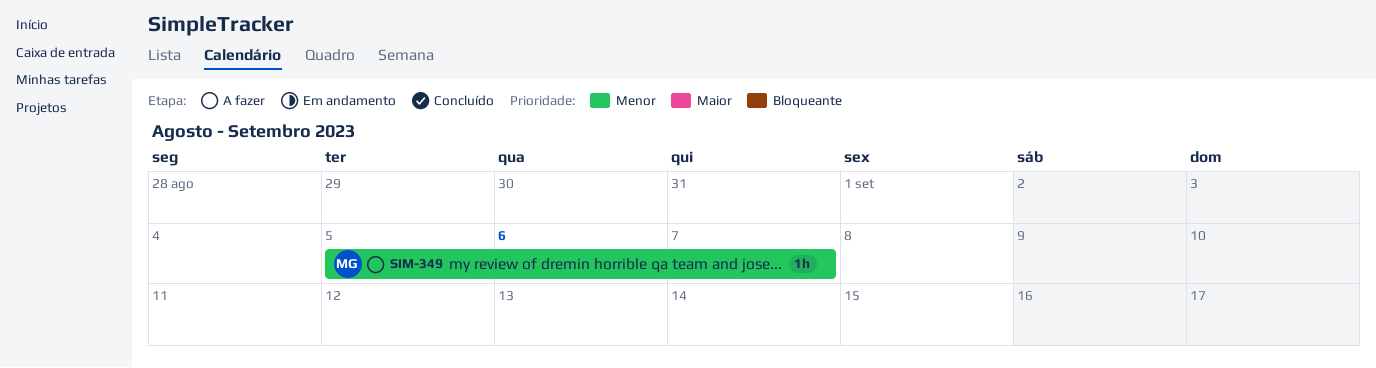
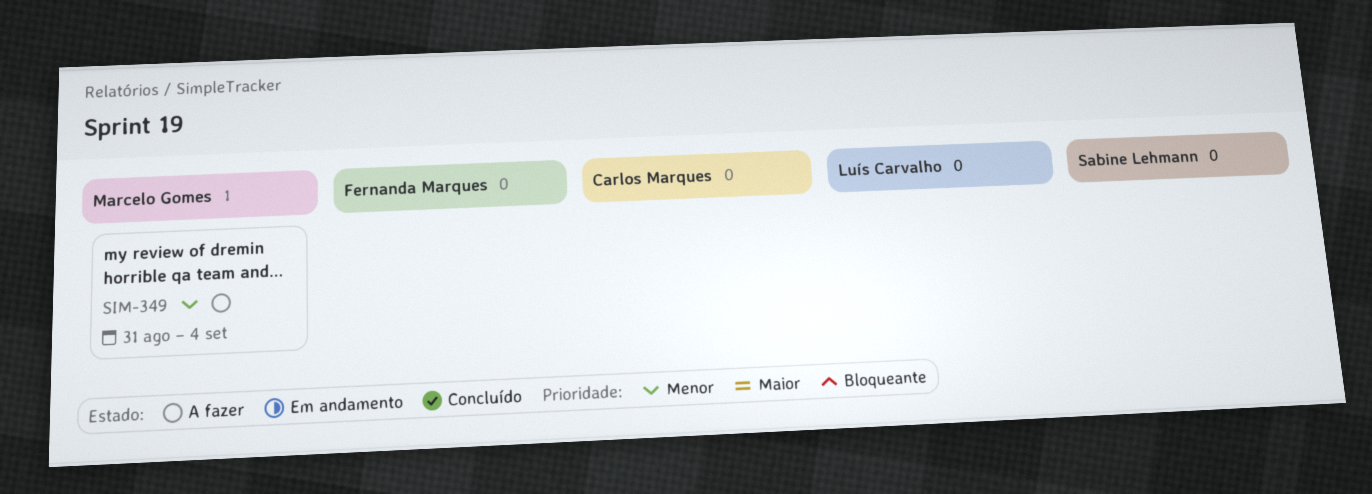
SIM-349, start: Sep 5 -> Aug 31
SIM-349, due: Sep 7 -> Sep 4

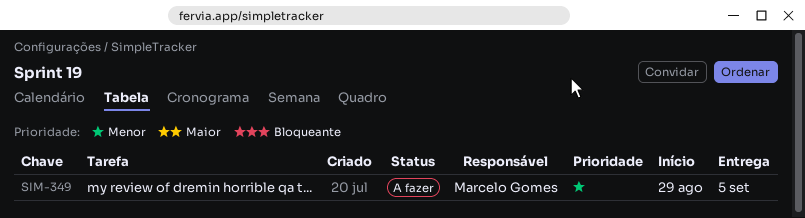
SIM-349, start: Aug 31 -> Aug 29
SIM-349, due: Sep 4 -> Sep 5

